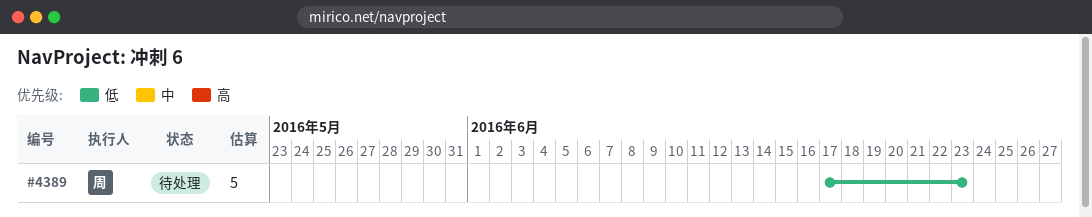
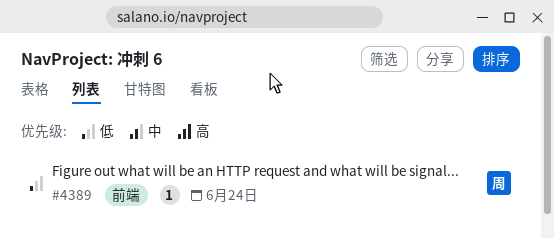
#4389, estimate: 5 -> 1
#4389, due: Jun 23 -> Jun 24

